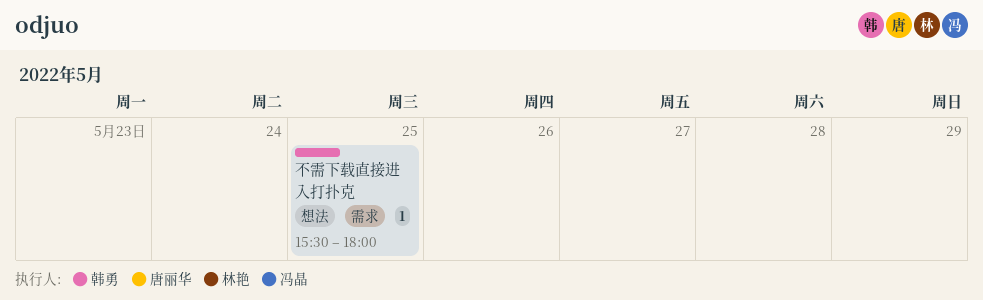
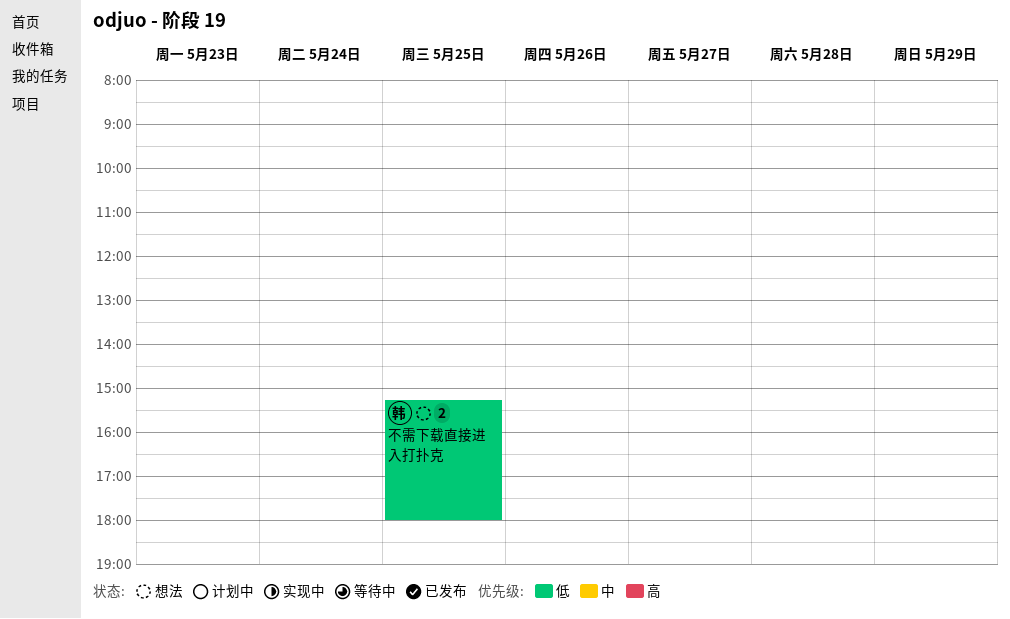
不需下载直接进入打扑克, estimate: 1 -> 2
不需下载直接进入打扑克, begins: 15:30 -> 15:15

